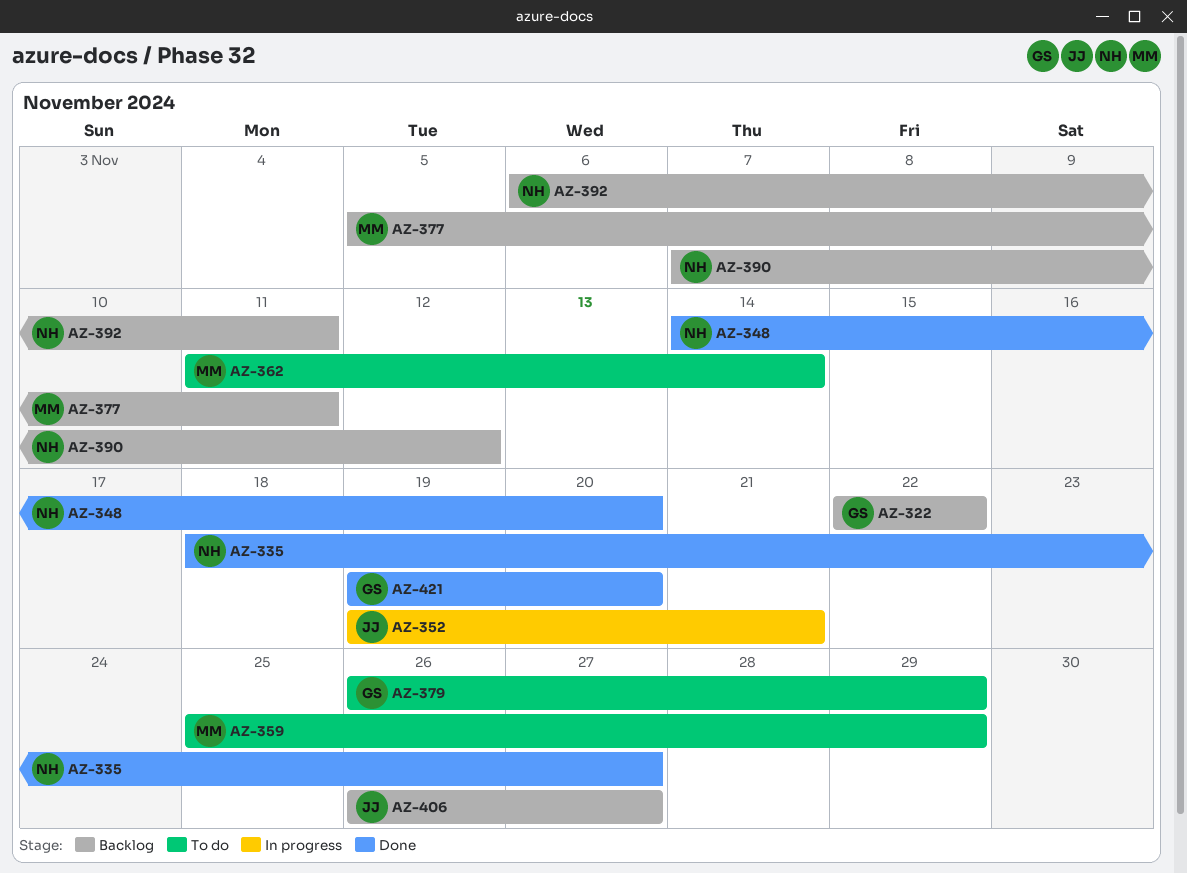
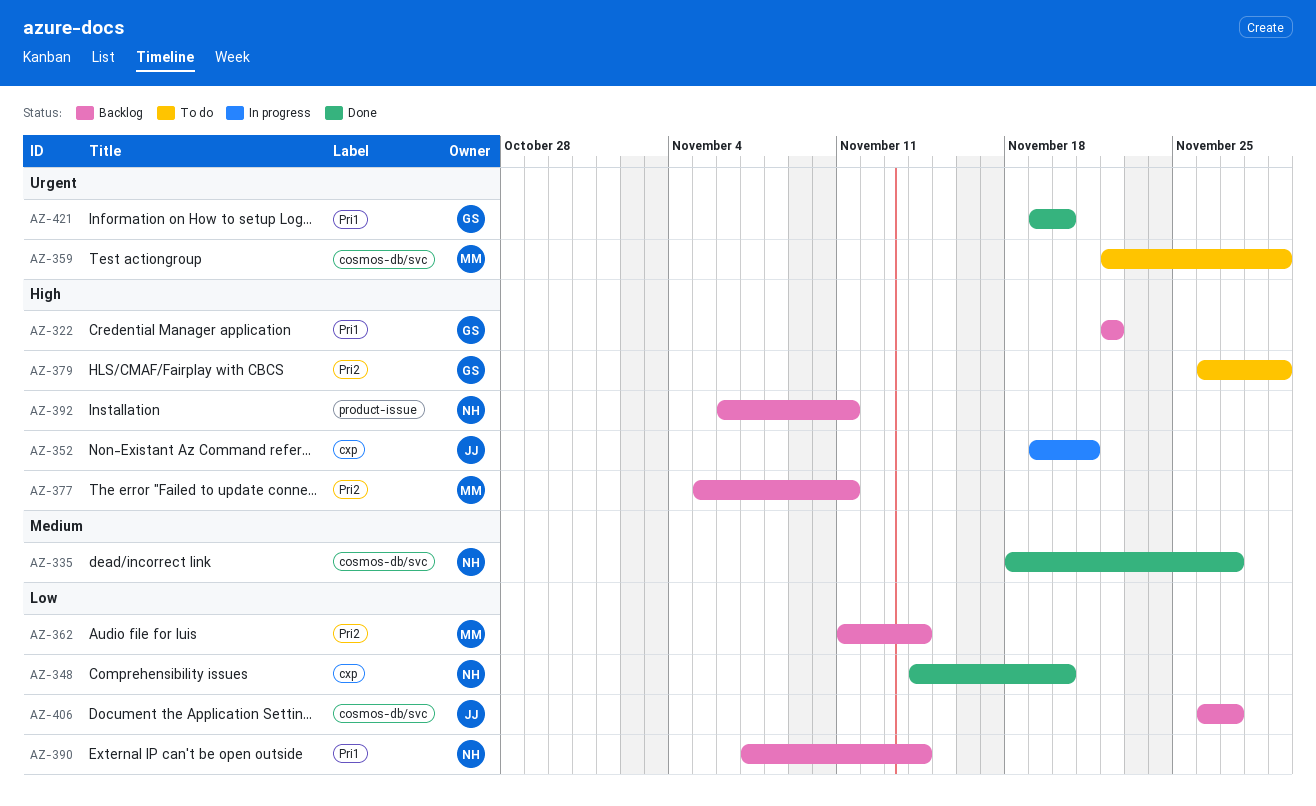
AZ-359, start: Nov 25 -> Nov 22
AZ-362, status: To do -> Backlog
AZ-390, due: Nov 12 -> Nov 14

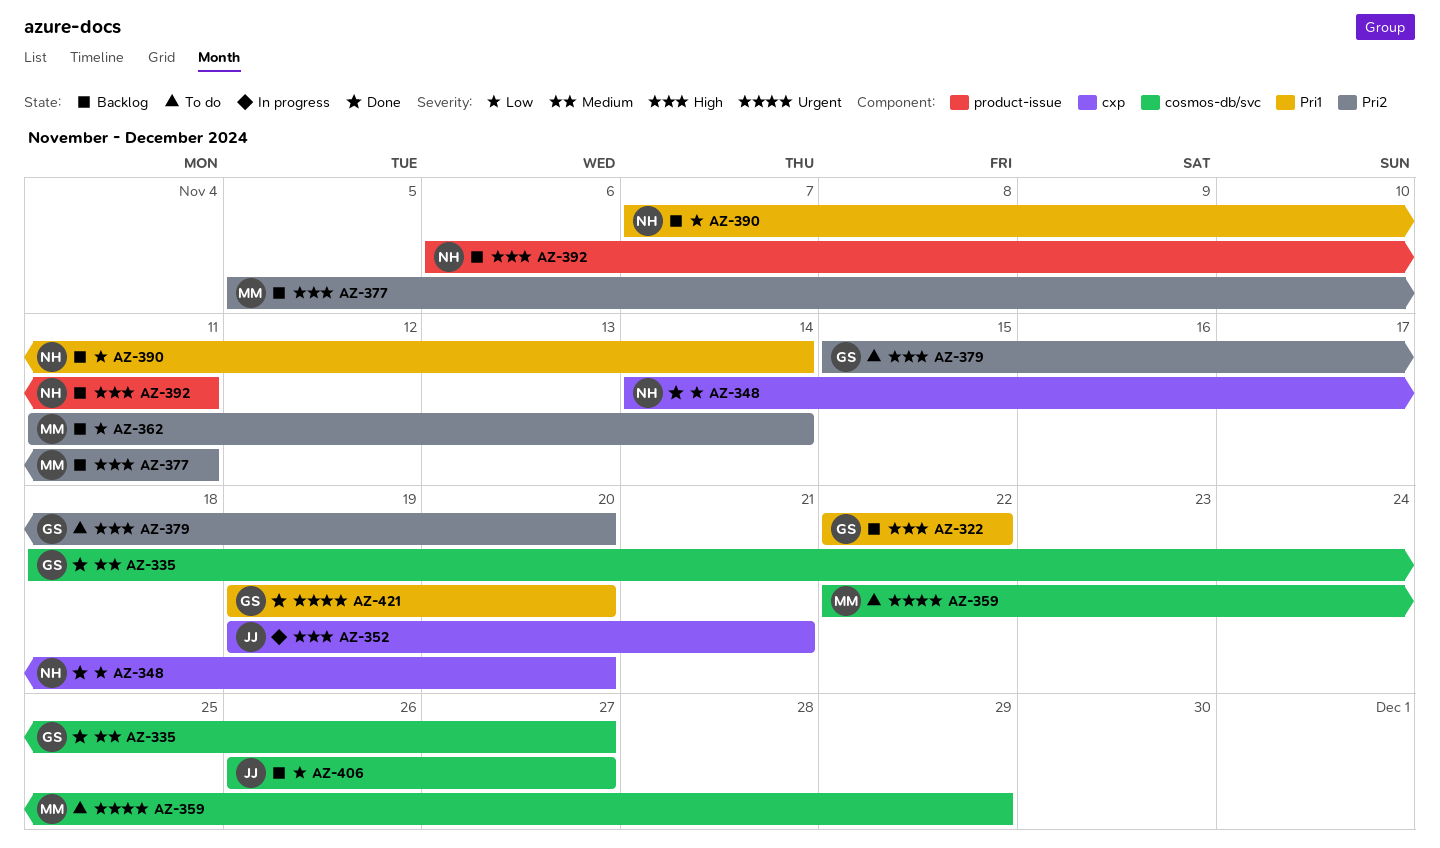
AZ-335, owner: NH -> GS
AZ-379, start: Nov 26 -> Nov 15
AZ-379, due: Nov 29 -> Nov 20

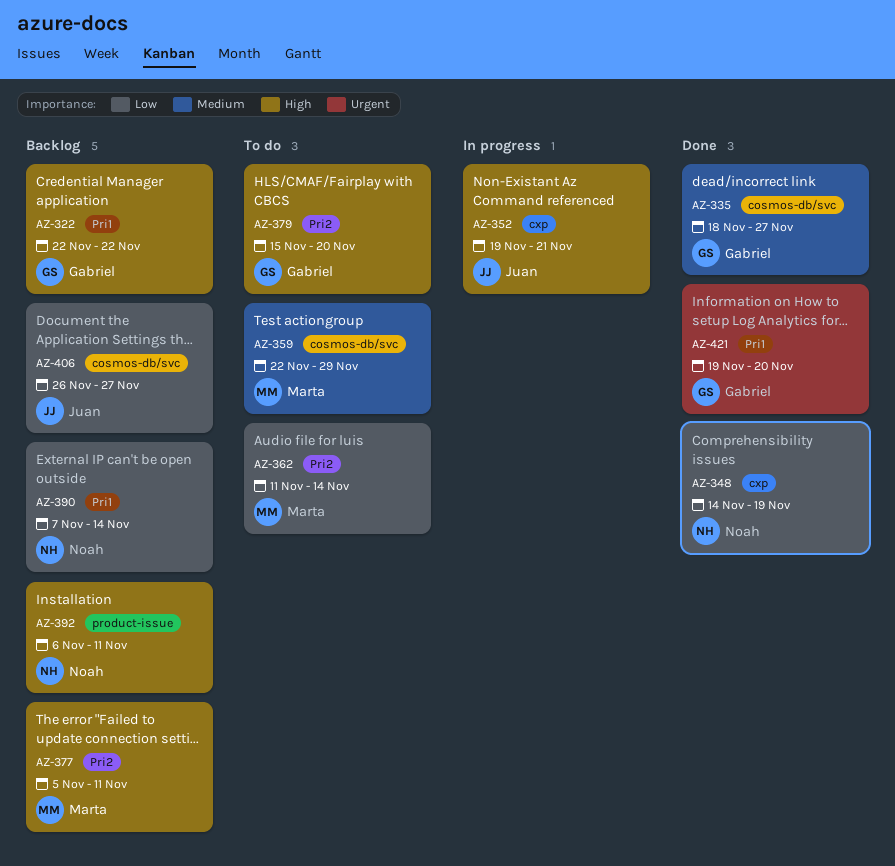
AZ-348, due: Nov 20 -> Nov 19
AZ-359, priority: Urgent -> Medium
AZ-362, status: Backlog -> To do

